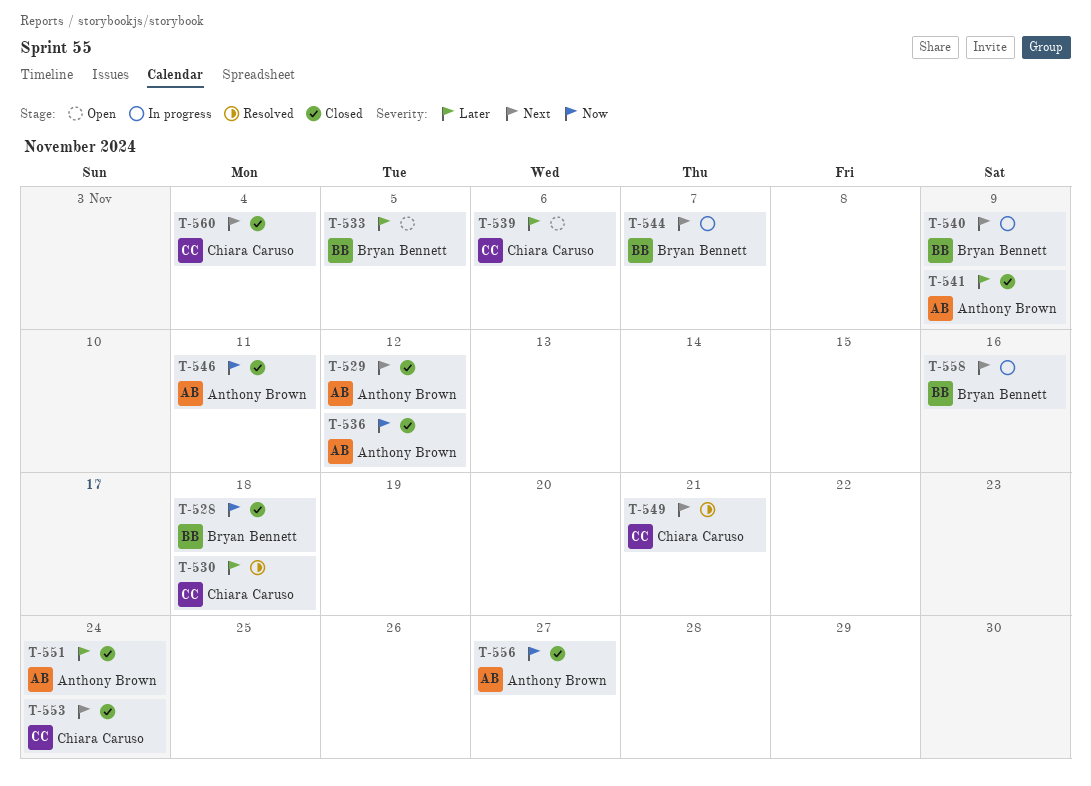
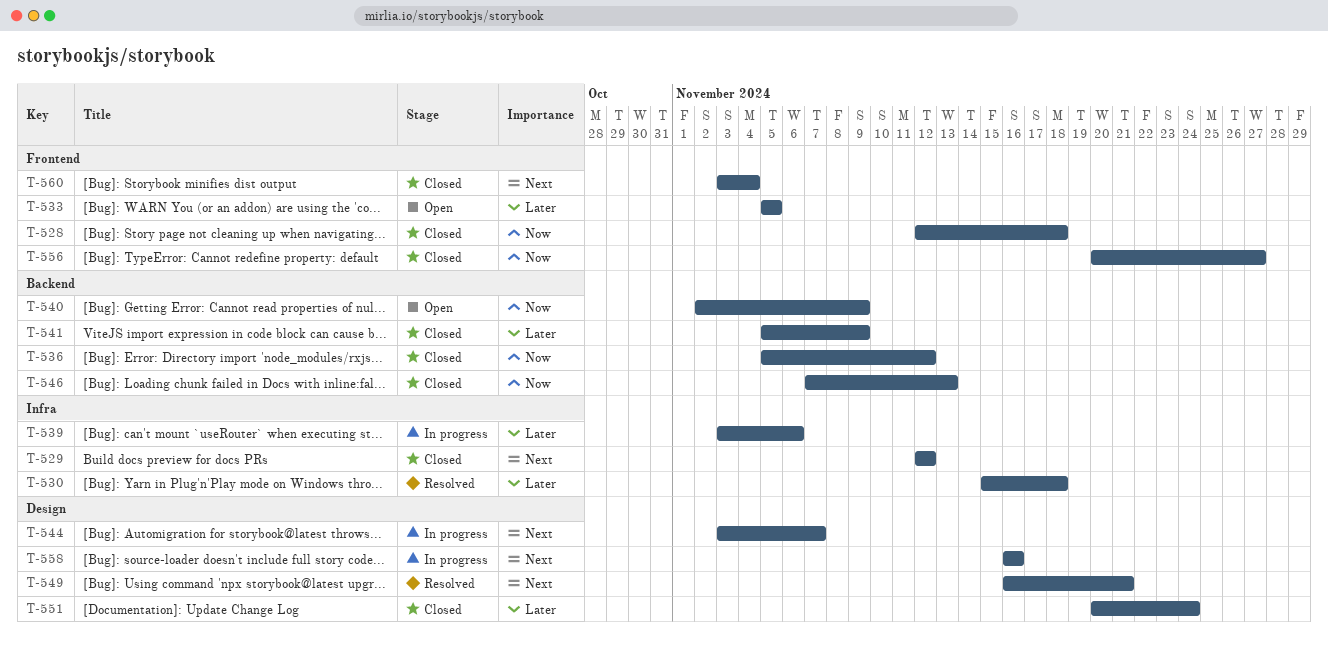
T-539, status: Open -> In progress
T-540, status: In progress -> Open
T-540, priority: Next -> Now
T-546, due: Nov 11 -> Nov 13
T-553: present -> none

